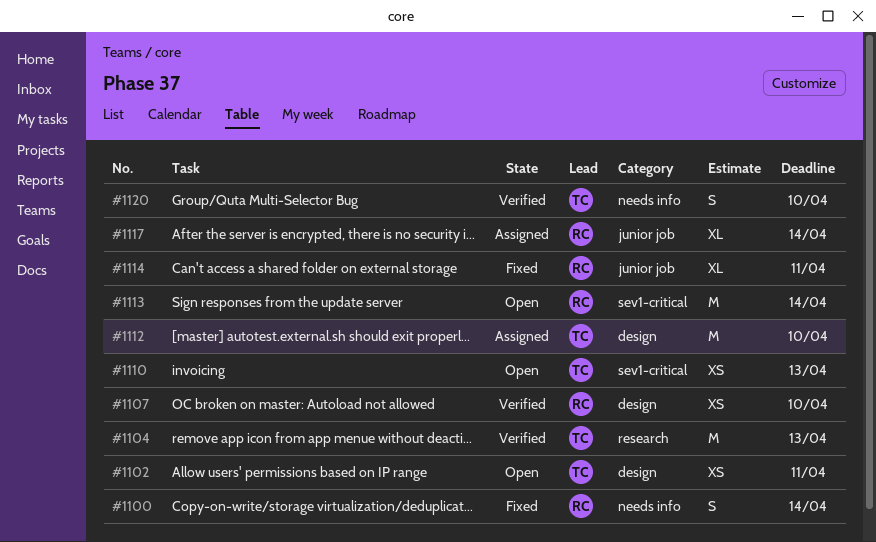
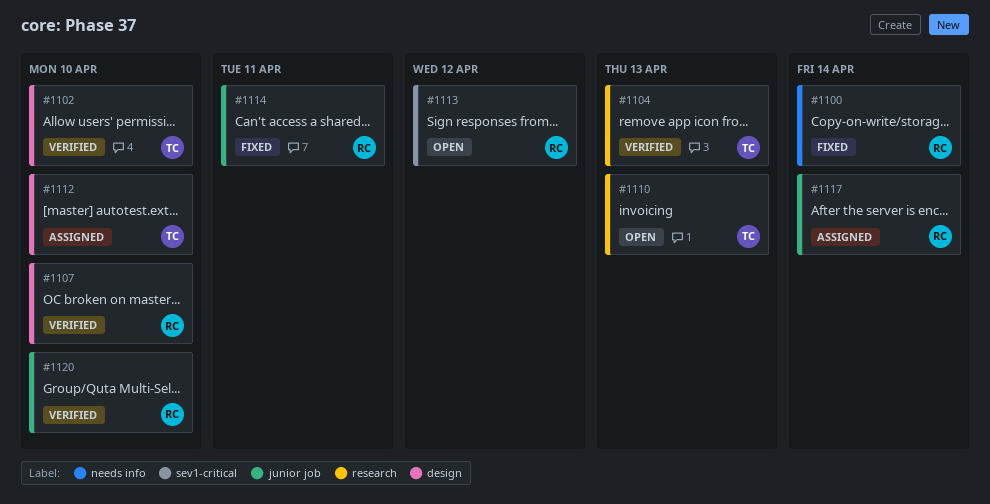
#1102, status: Open -> Verified
#1102, due: Apr 11 -> Apr 10
#1110, label: sev1-critical -> research
#1113, due: Apr 14 -> Apr 12
#1120, owner: TC -> RC
#1120, label: needs info -> junior job

